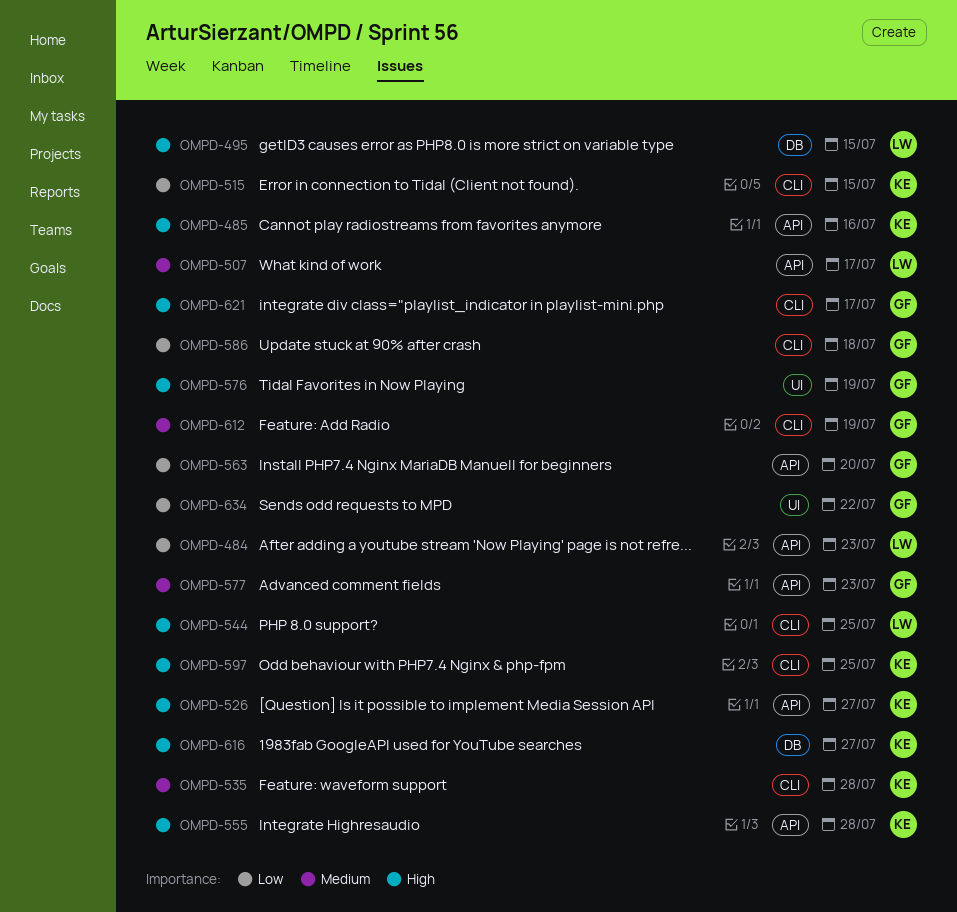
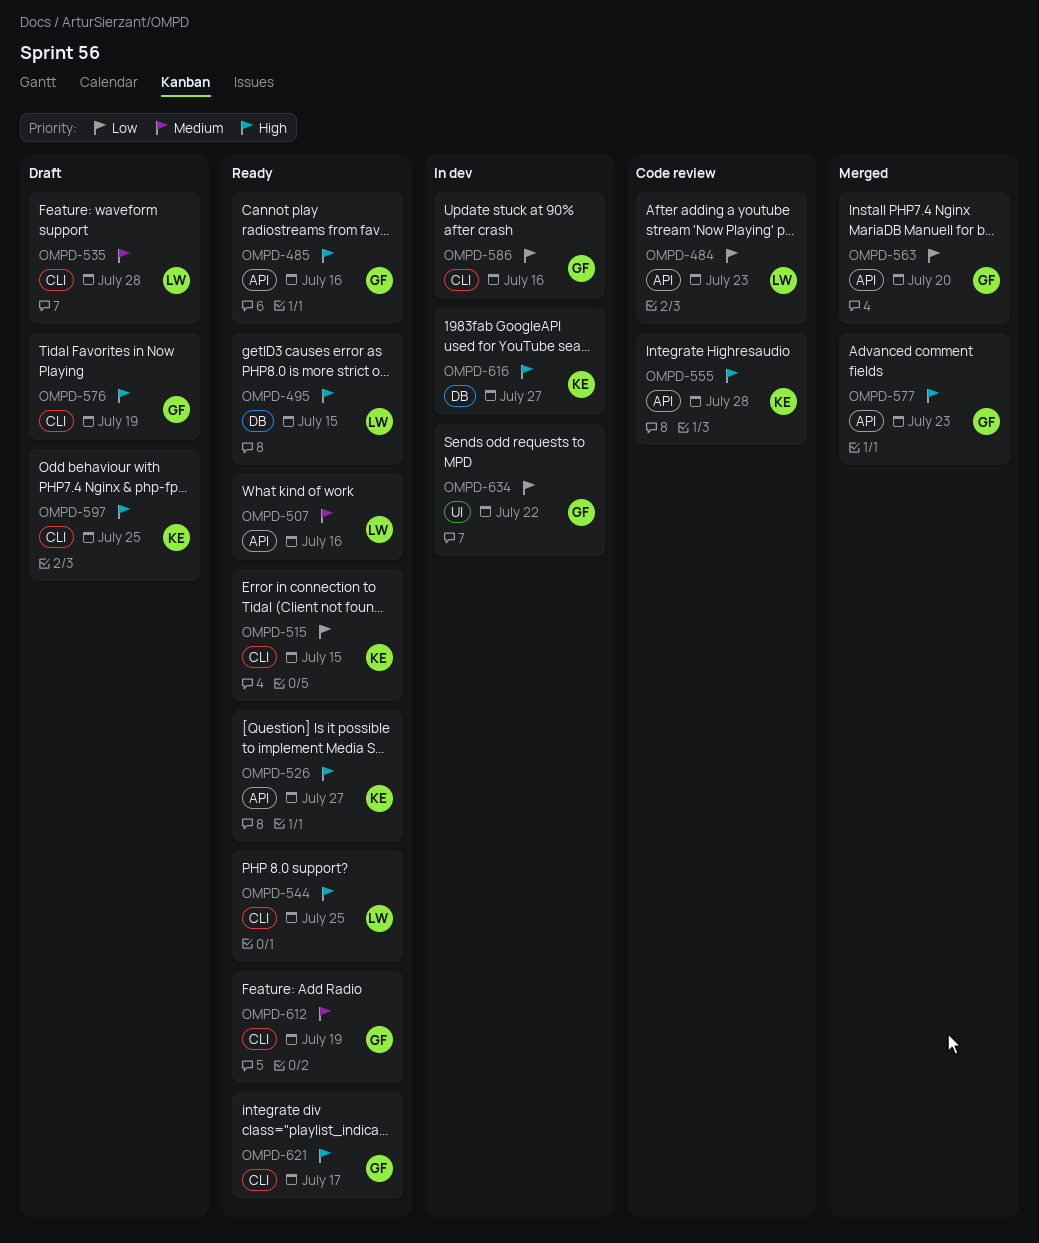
OMPD-485, owner: KE -> GF
OMPD-507, due: Jul 17 -> Jul 16
OMPD-535, owner: KE -> LW
OMPD-576, label: UI -> CLI
OMPD-577, priority: Medium -> High
OMPD-586, due: Jul 18 -> Jul 16

